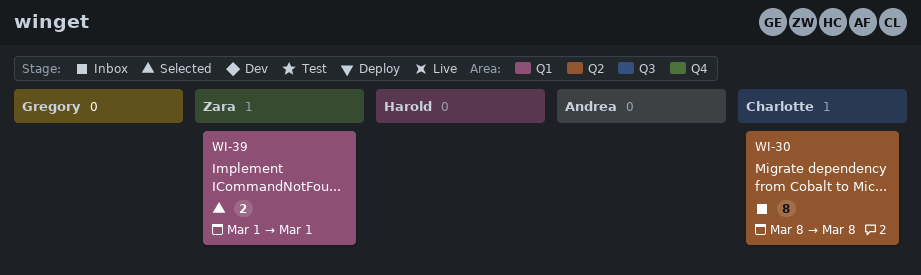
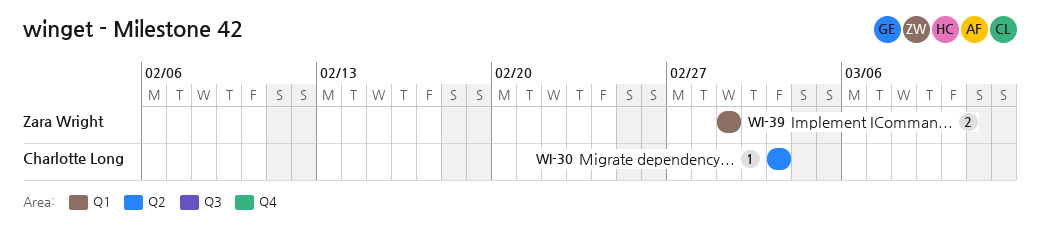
WI-30, estimate: 8 -> 1
WI-30, start: Mar 8 -> Mar 3
WI-30, due: Mar 8 -> Mar 3

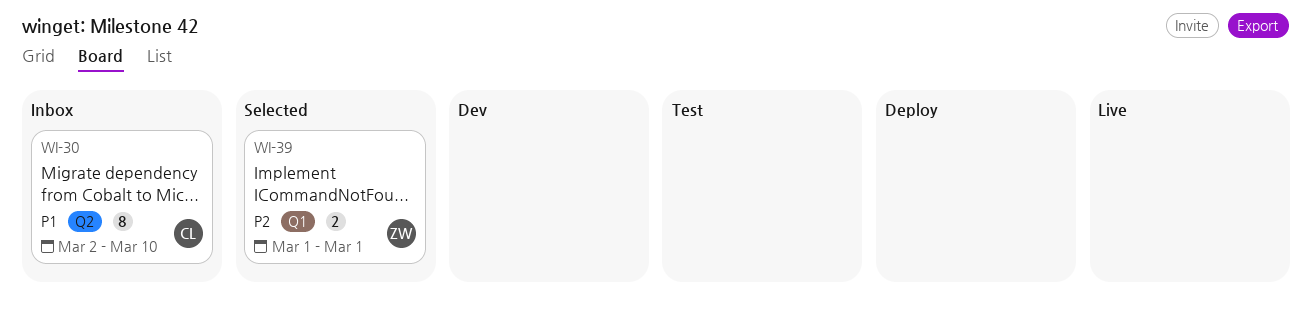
WI-30, estimate: 1 -> 8
WI-30, start: Mar 3 -> Mar 2
WI-30, due: Mar 3 -> Mar 10

